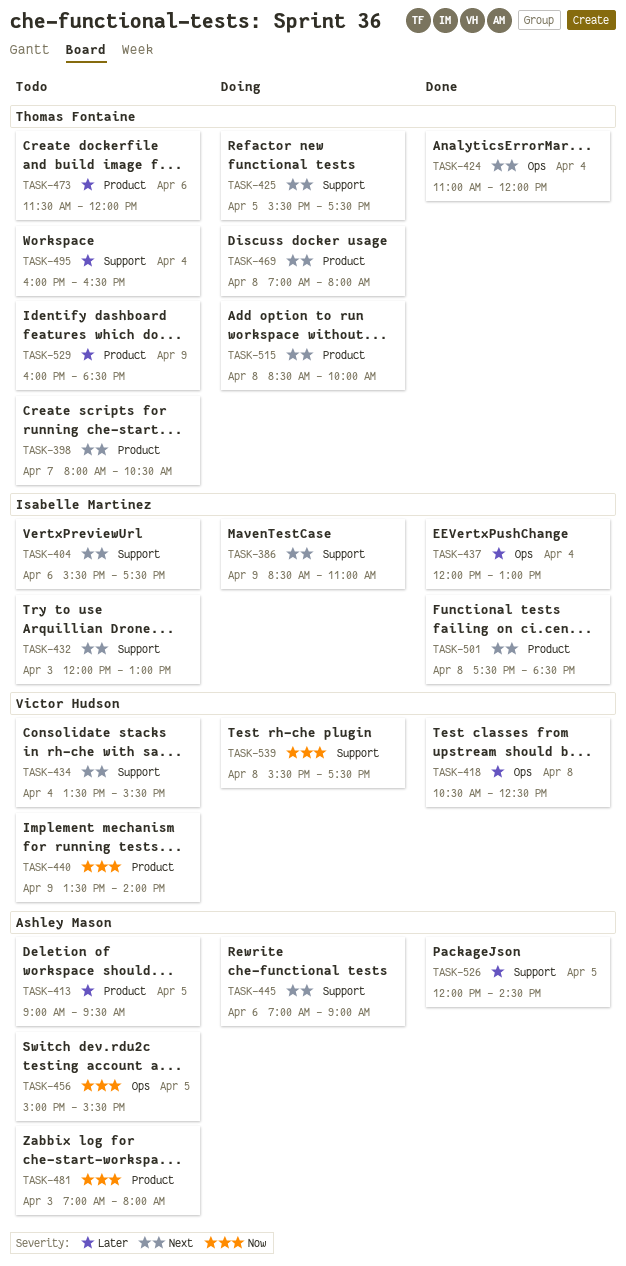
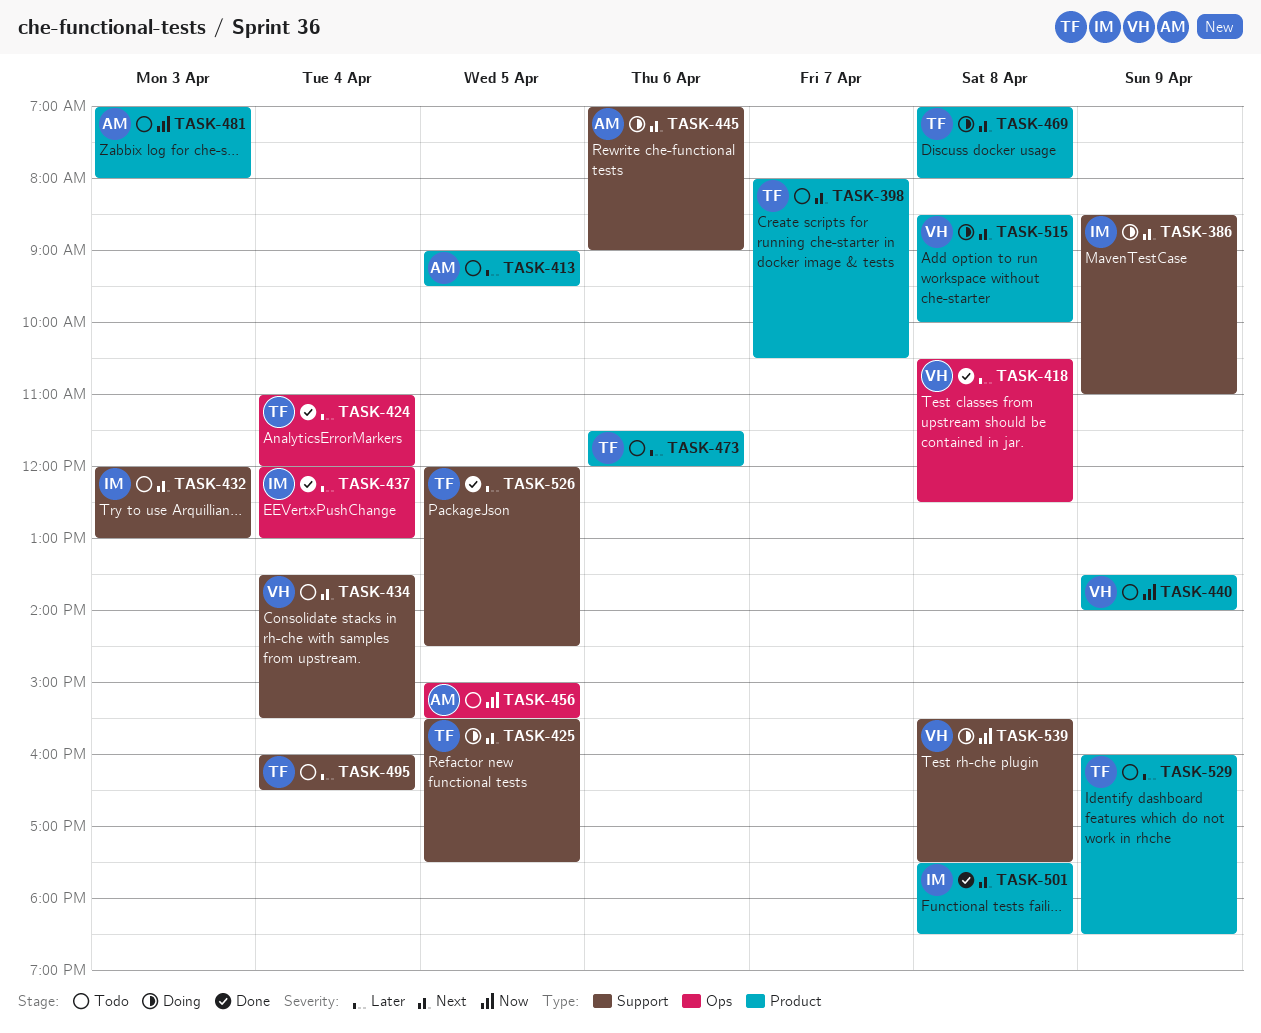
TASK-404: present -> none
TASK-424, priority: Next -> Later
TASK-515, owner: Thomas Fontaine -> Victor Hudson
TASK-526, owner: Ashley Mason -> Thomas Fontaine

